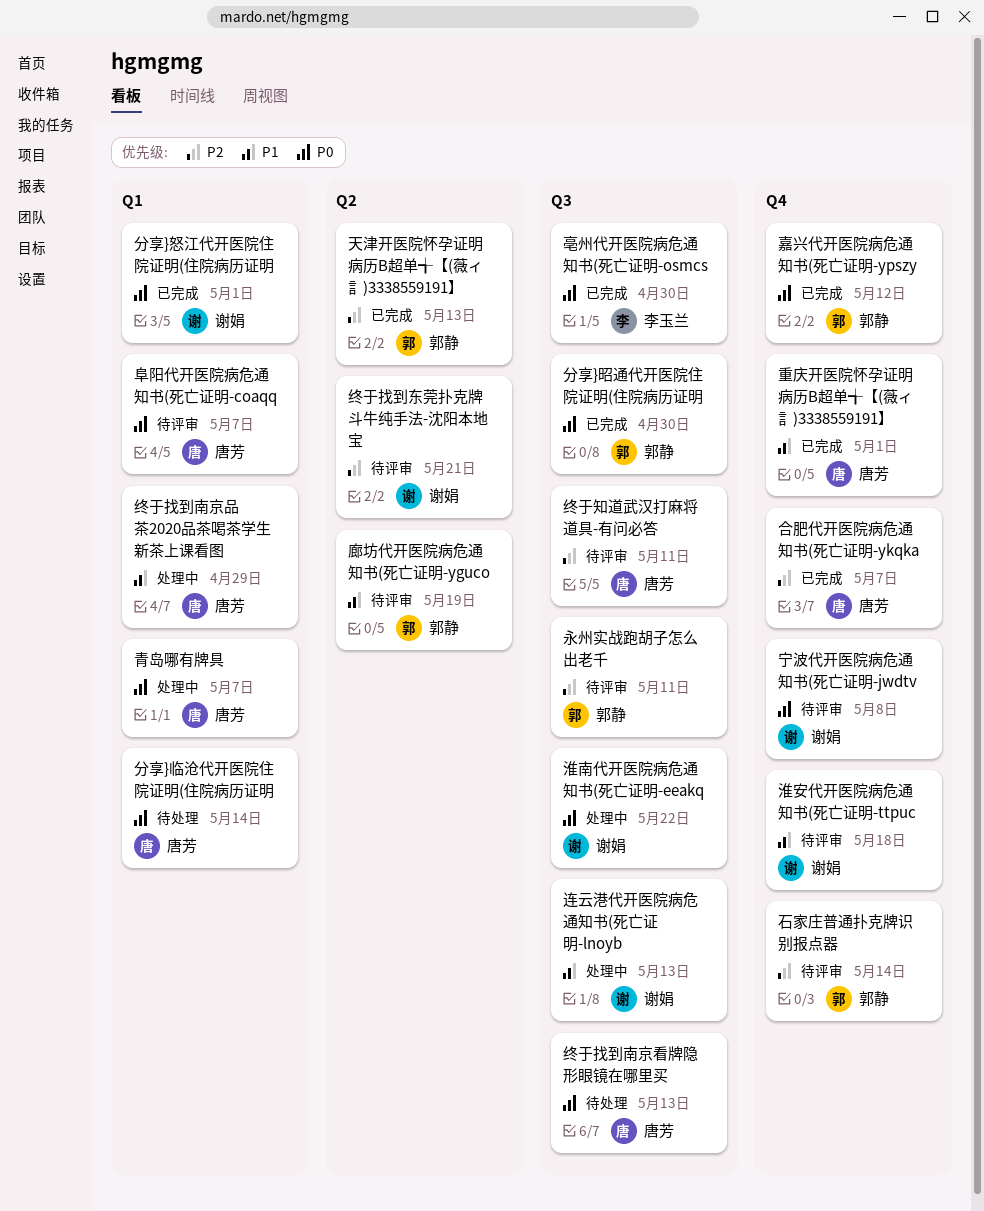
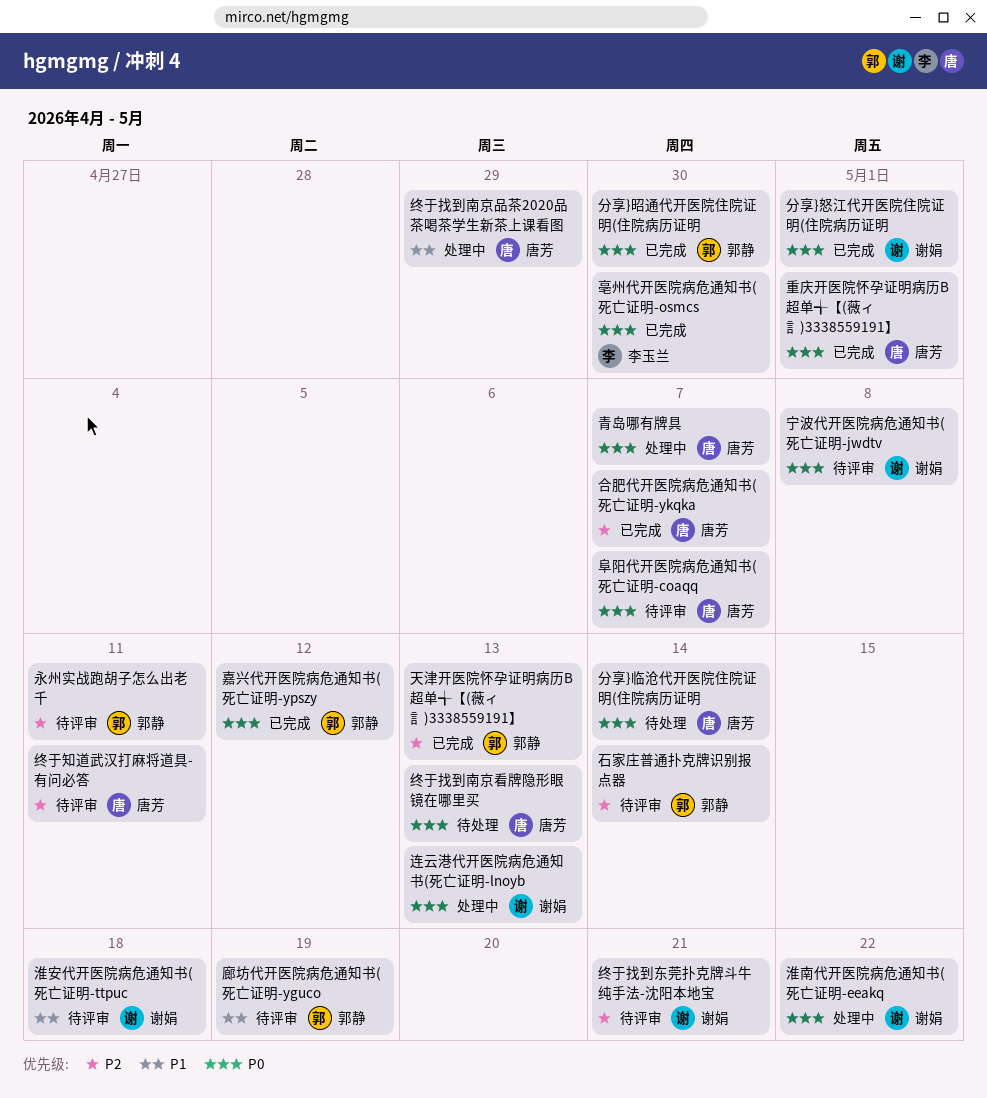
连云港代开医院病危通知书(死亡证明-lnoyb, priority: P1 -> P0
重庆开医院怀孕证明病历B超单╅【(薇ィ訁)3338559191】, priority: P1 -> P0

